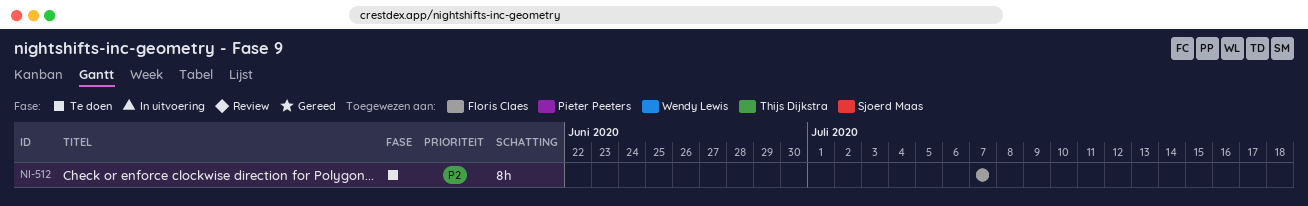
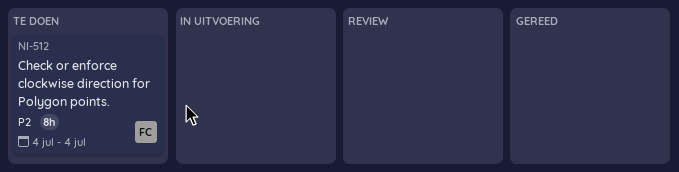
NI-512, start: Jul 7 -> Jul 4
NI-512, due: Jul 7 -> Jul 4

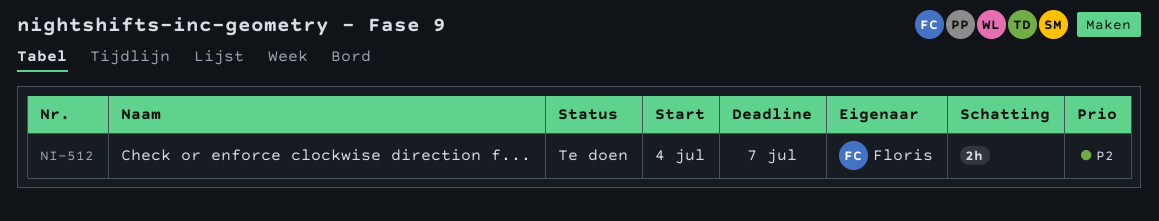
NI-512, estimate: 8h -> 2h
NI-512, due: Jul 4 -> Jul 7

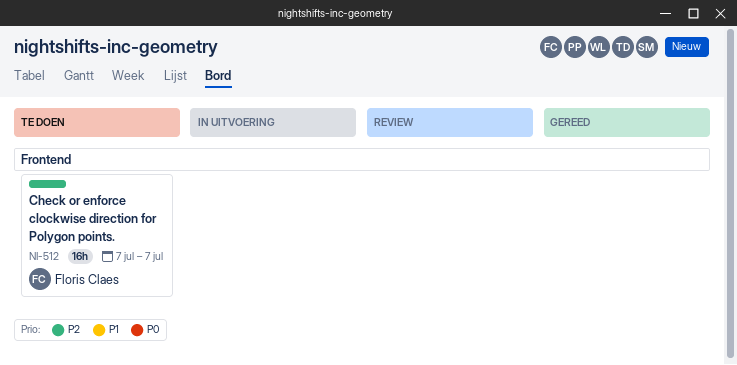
NI-512, estimate: 2h -> 16h
NI-512, start: Jul 4 -> Jul 7

